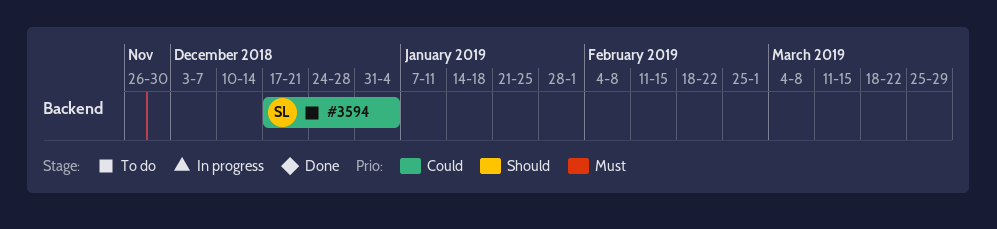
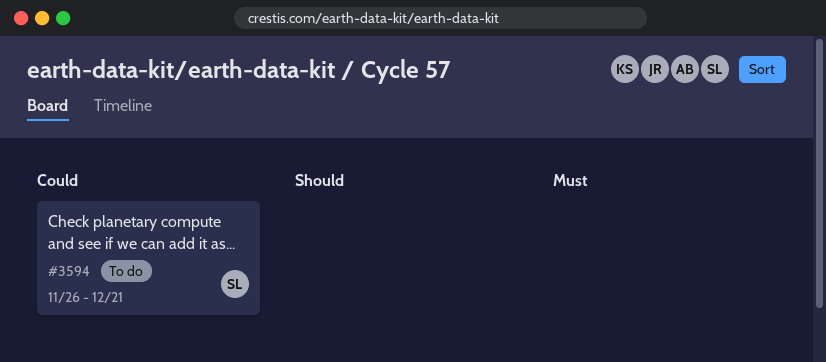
#3594, start: Dec 17 -> Nov 26
#3594, due: Jan 4 -> Dec 21

